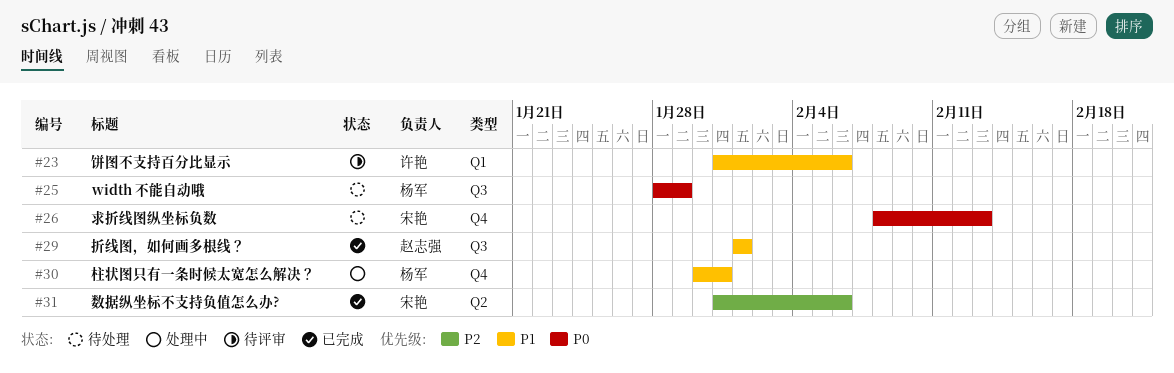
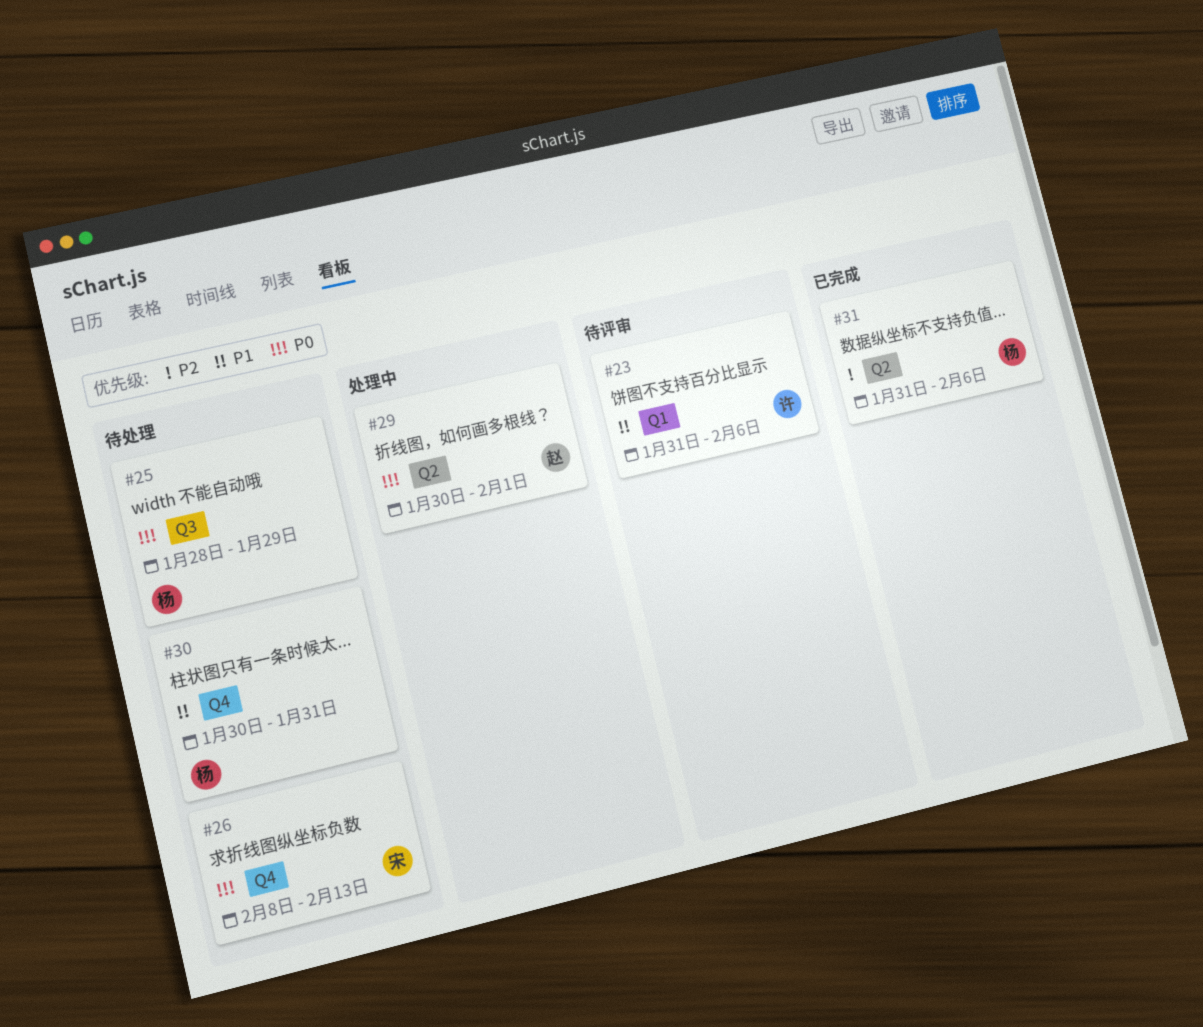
#29, status: 已完成 -> 处理中
#29, priority: P1 -> P0
#29, label: Q3 -> Q2
#29, start: Feb 1 -> Jan 30
#30, status: 处理中 -> 待处理
#31, owner: 宋艳 -> 杨军

